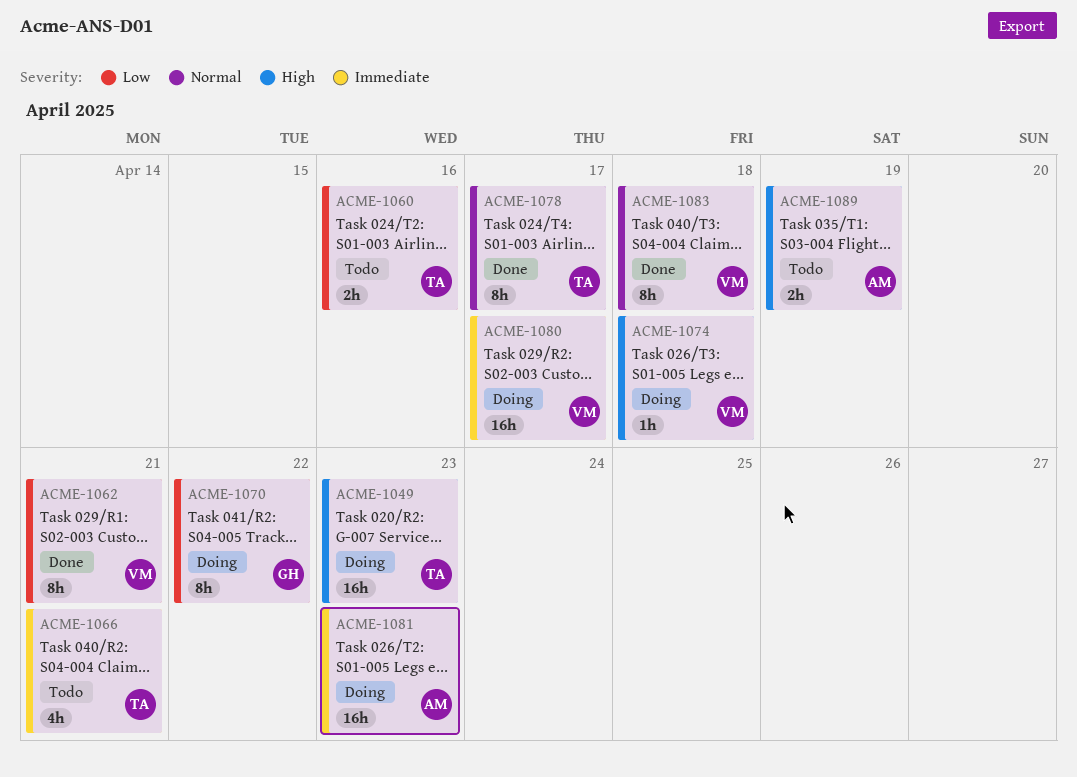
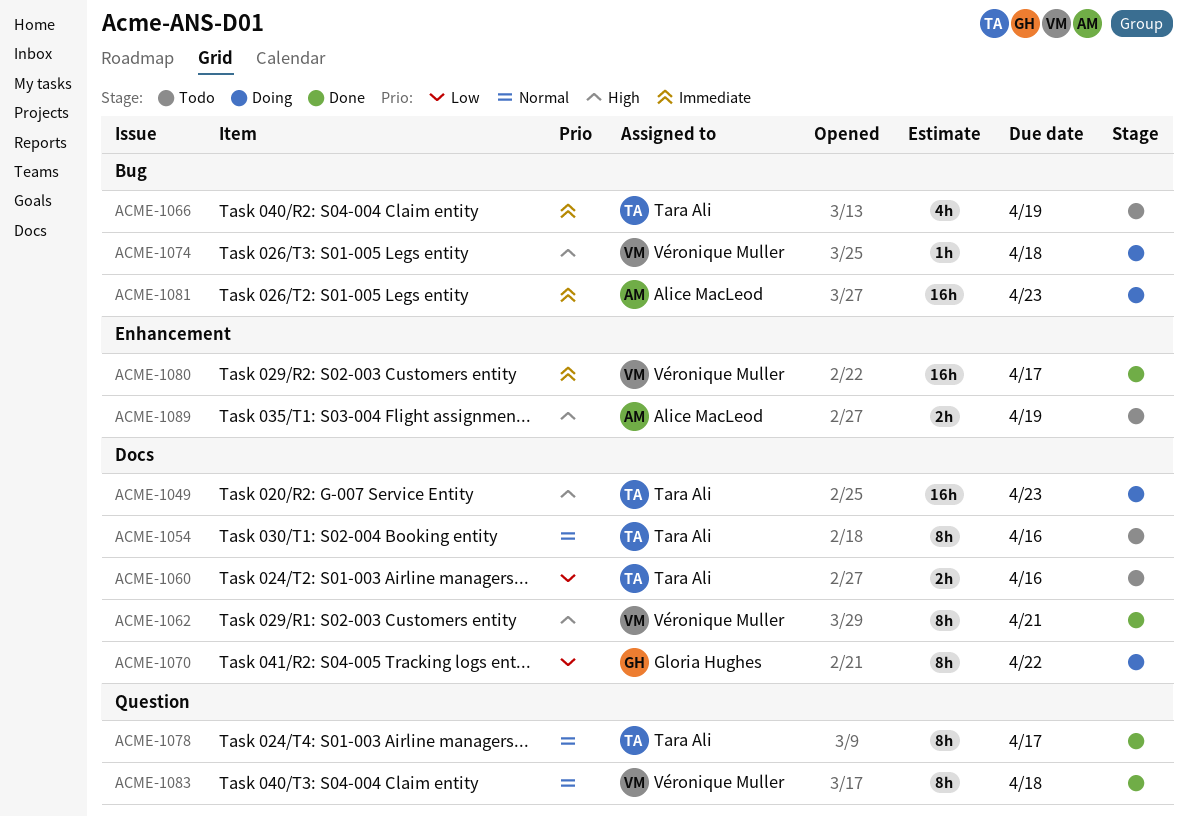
ACME-1054: none -> present
ACME-1062, priority: Low -> High
ACME-1066, due: Apr 21 -> Apr 19
ACME-1080, status: Doing -> Done

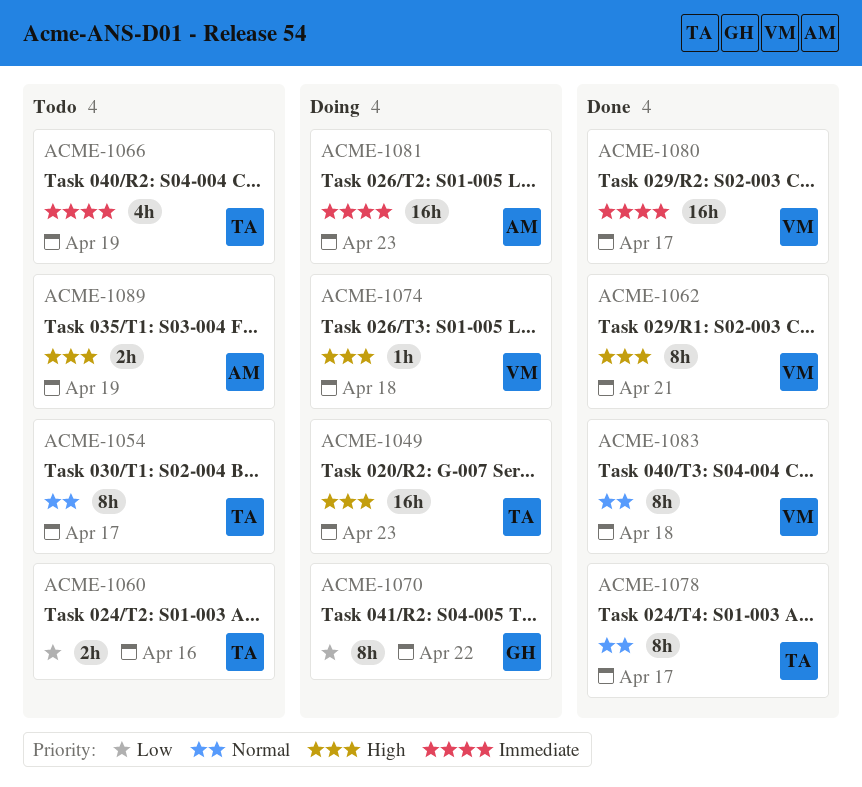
ACME-1054, due: Apr 16 -> Apr 17

